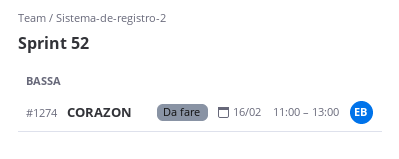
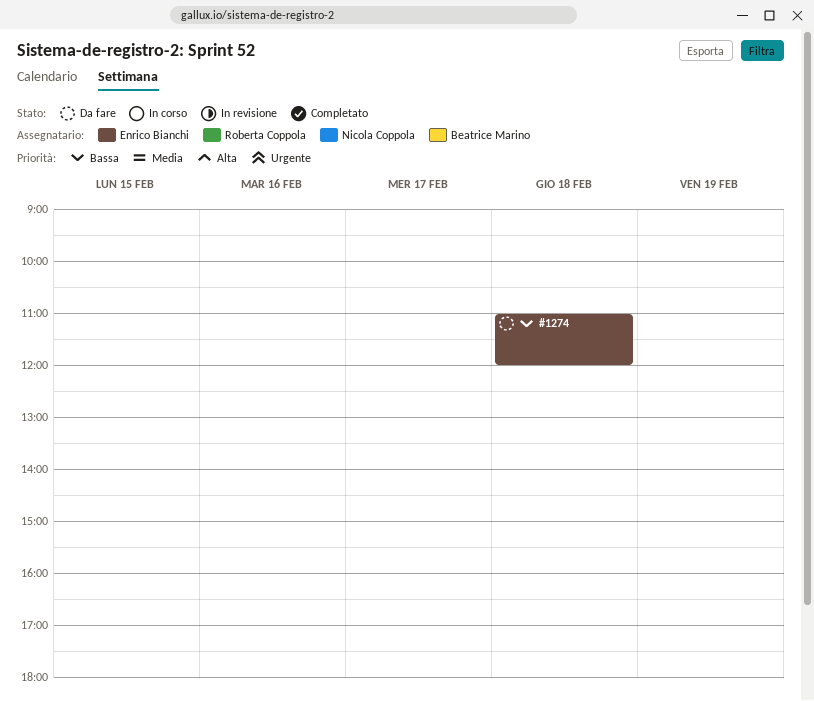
#1274, day: Feb 16 -> Feb 18
#1274, ends: 13:00 -> 12:00

